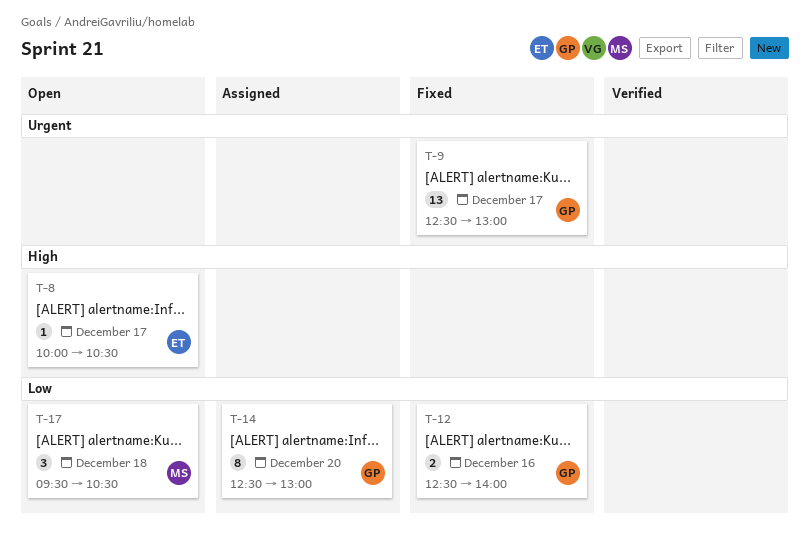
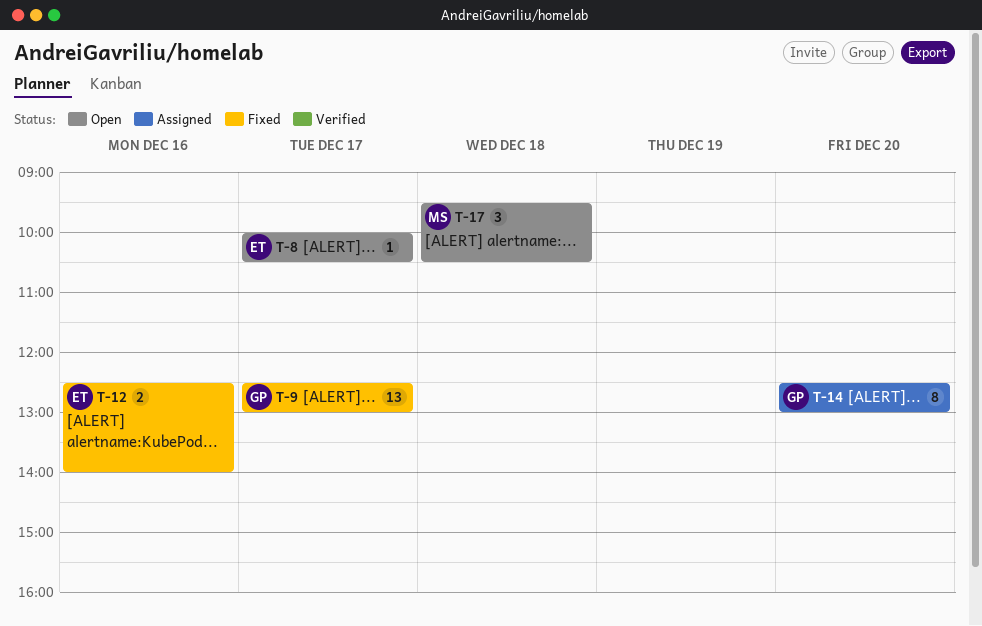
T-12, owner: GP -> ET

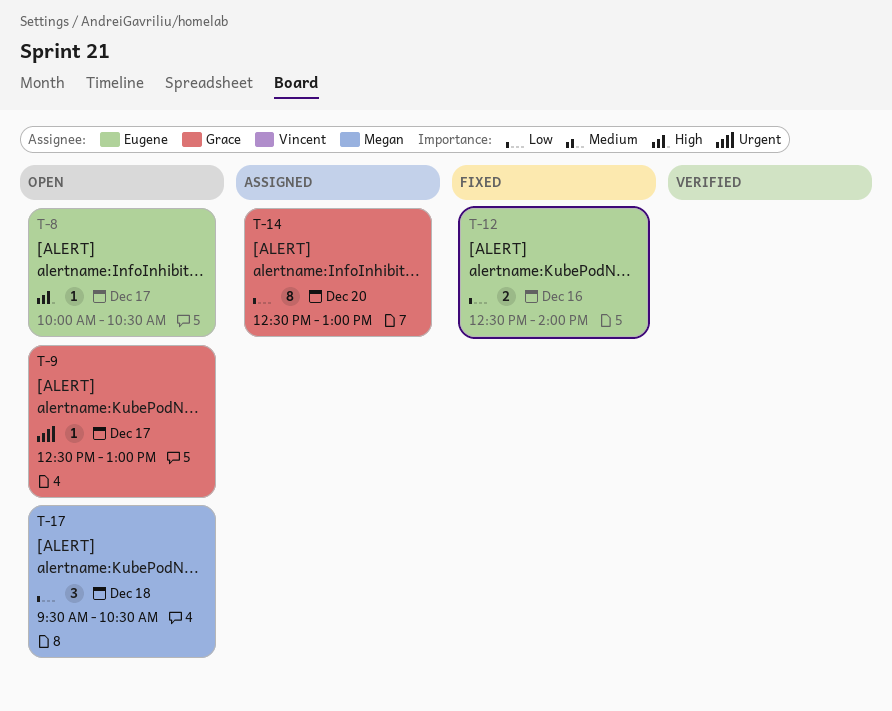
T-9, status: Fixed -> Open
T-9, estimate: 13 -> 1

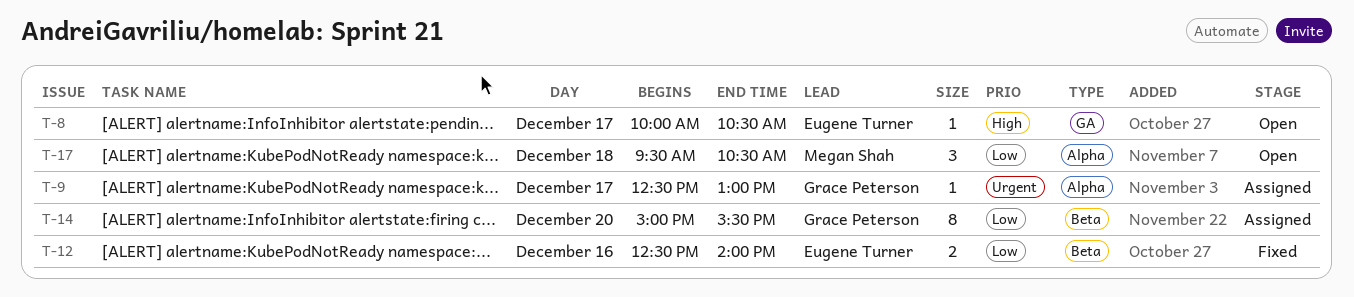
T-9, status: Open -> Assigned
T-14, begins: 12:30 -> 15:00
T-14, ends: 13:00 -> 15:30

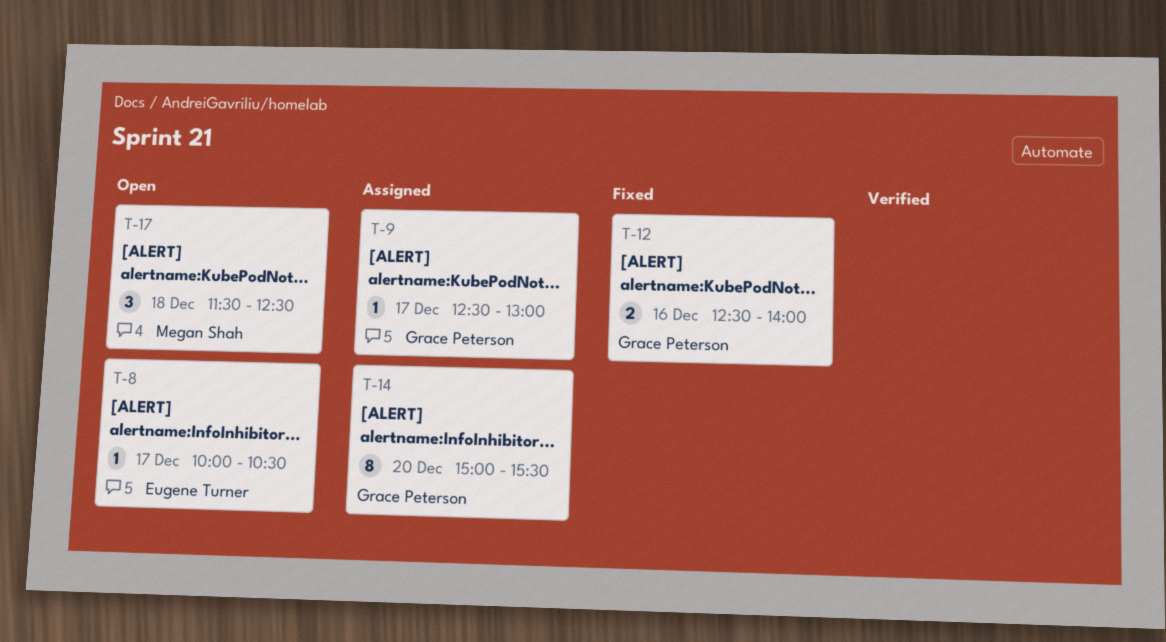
T-12, owner: Eugene Turner -> Grace Peterson
T-17, begins: 09:30 -> 11:30
T-17, ends: 10:30 -> 12:30

